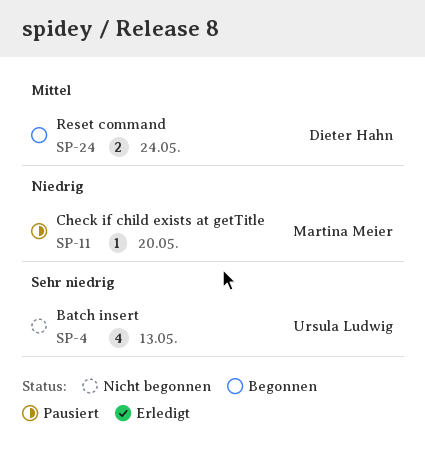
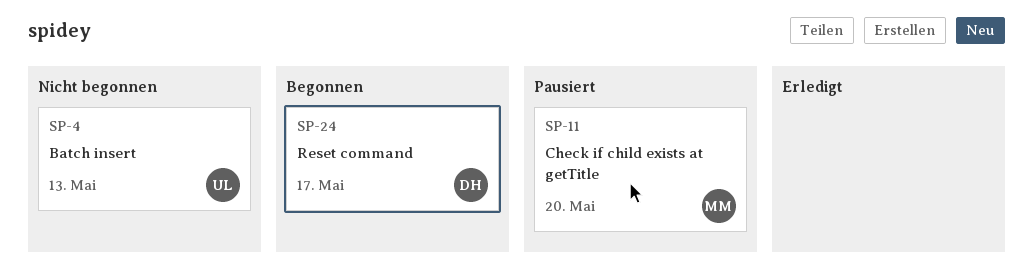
SP-24, due: May 24 -> May 17

